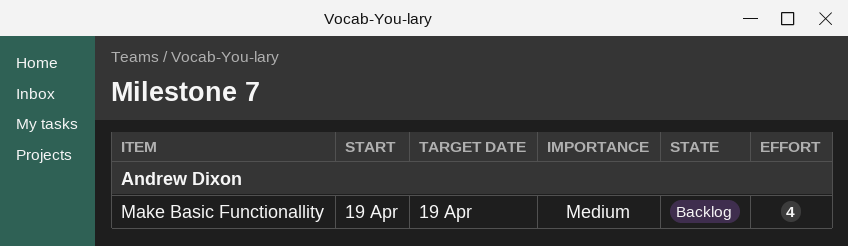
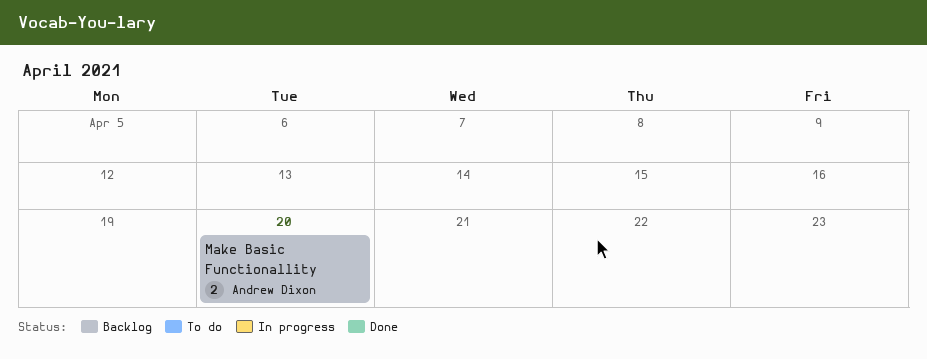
Make Basic Functionallity, estimate: 4 -> 2
Make Basic Functionallity, due: Apr 19 -> Apr 20

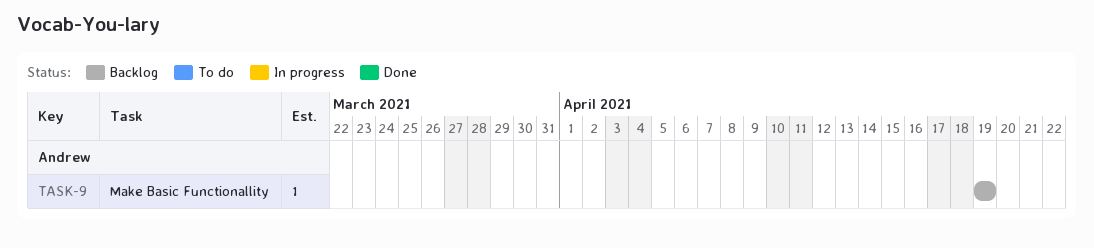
Make Basic Functionallity, estimate: 2 -> 1
Make Basic Functionallity, due: Apr 20 -> Apr 19

